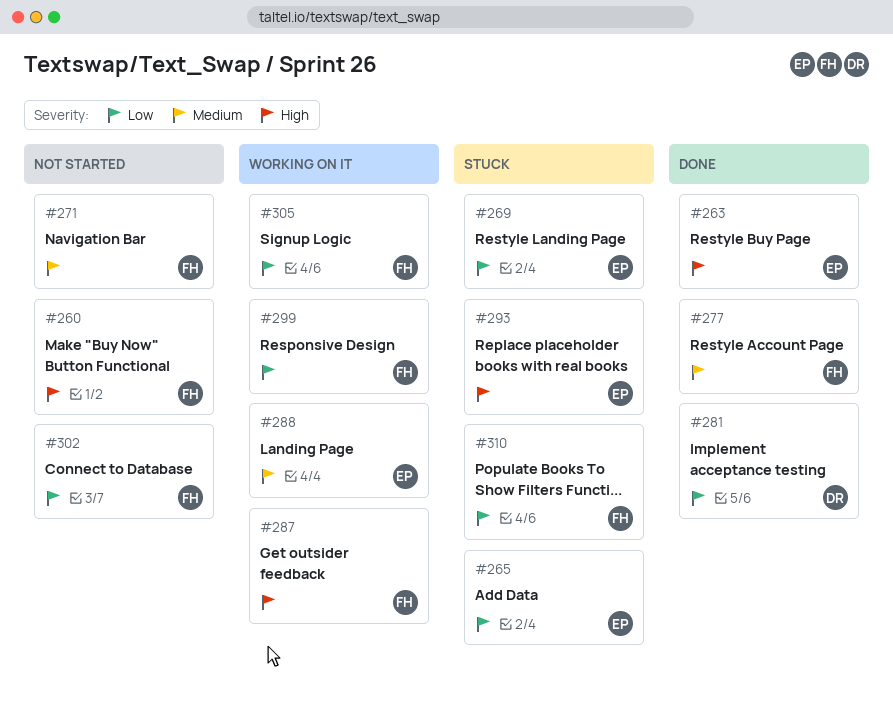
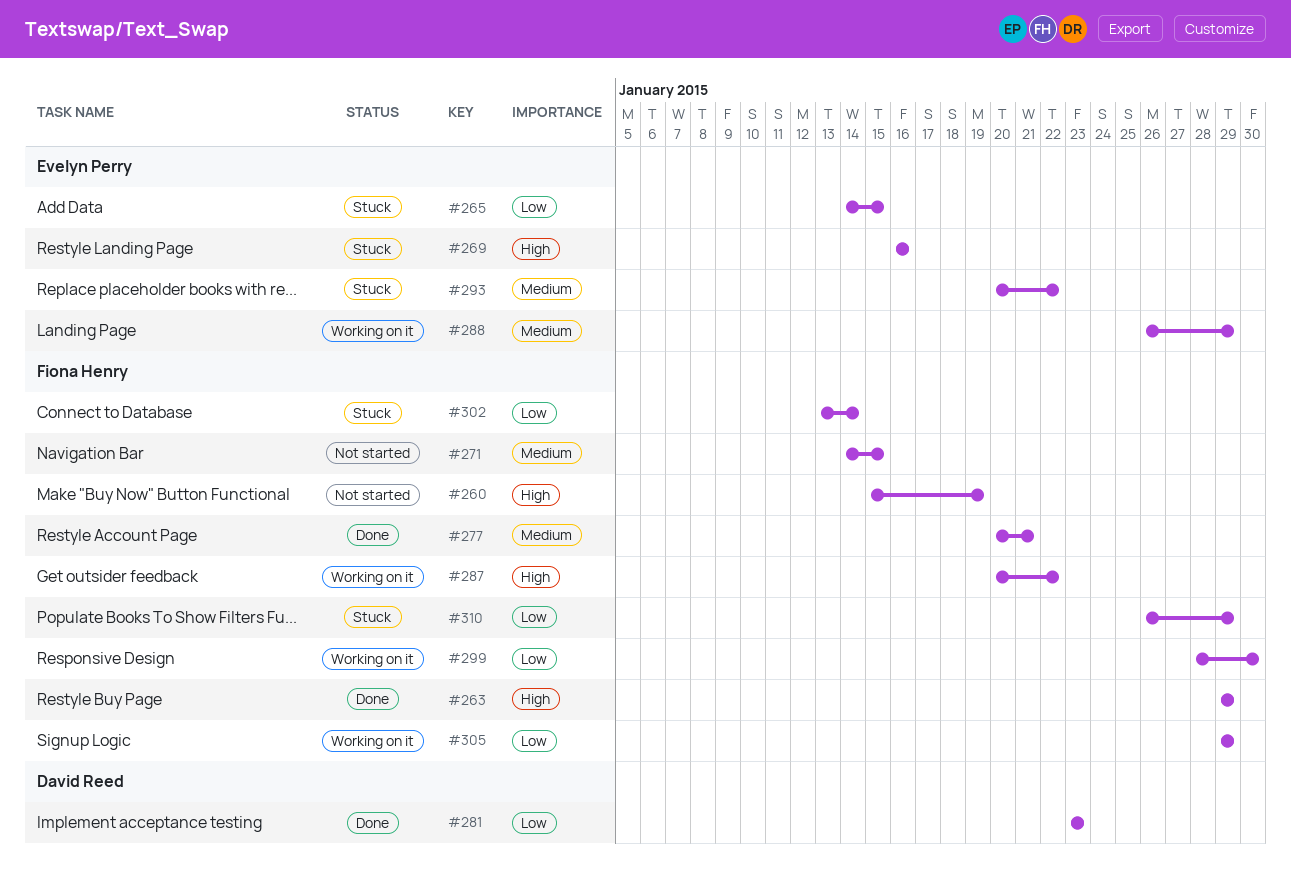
#263, owner: Evelyn Perry -> Fiona Henry
#269, priority: Low -> High
#293, priority: High -> Medium
#302, status: Not started -> Stuck

